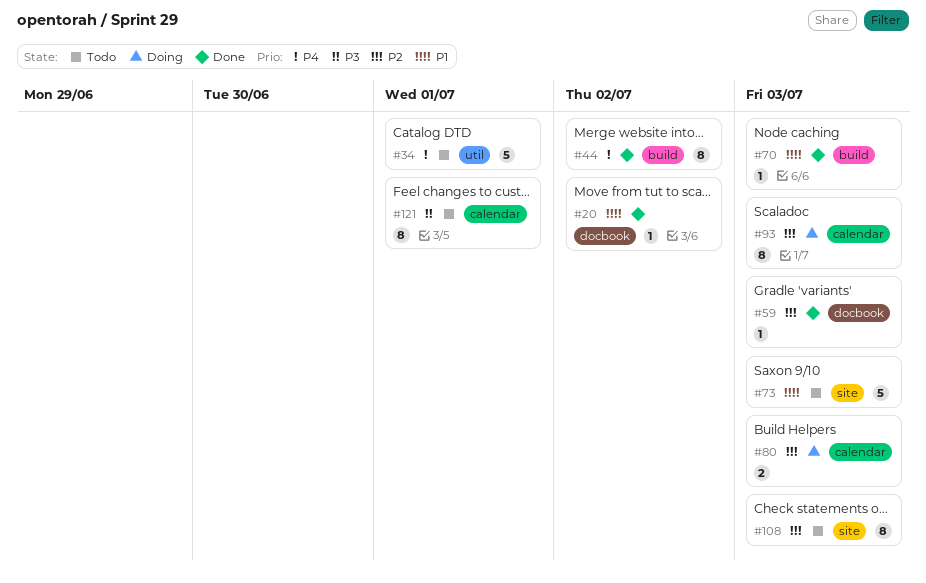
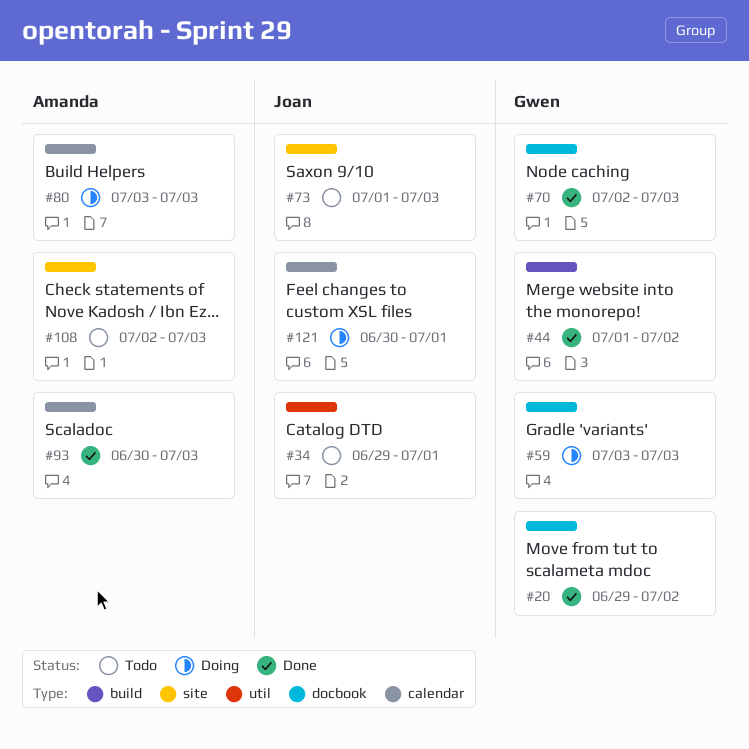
#59, status: Done -> Doing
#70, label: build -> docbook
#93, status: Doing -> Done
#121, status: Todo -> Doing

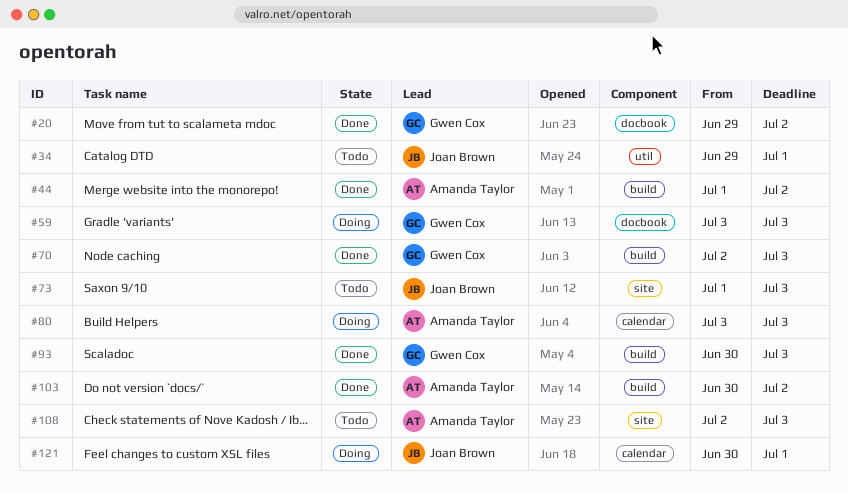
#44, owner: Gwen Cox -> Amanda Taylor
#70, label: docbook -> build
#93, owner: Amanda Taylor -> Gwen Cox
#93, label: calendar -> build
#103: none -> present

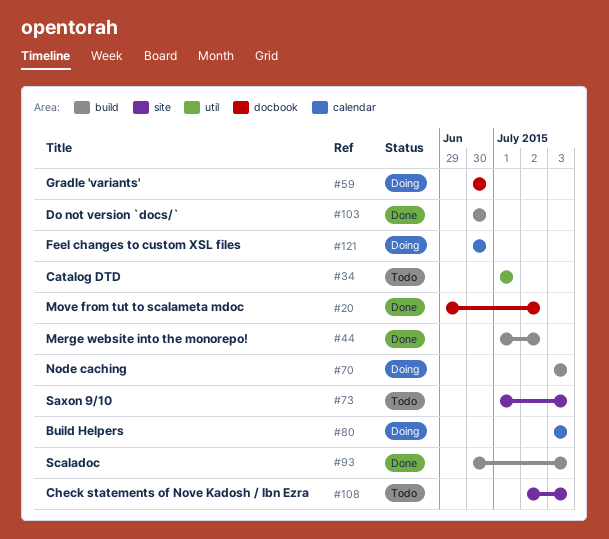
#34, start: Jun 29 -> Jul 1
#59, start: Jul 3 -> Jun 30
#59, due: Jul 3 -> Jun 30
#70, status: Done -> Doing
#70, start: Jul 2 -> Jul 3
#103, due: Jul 2 -> Jun 30
#121, due: Jul 1 -> Jun 30

